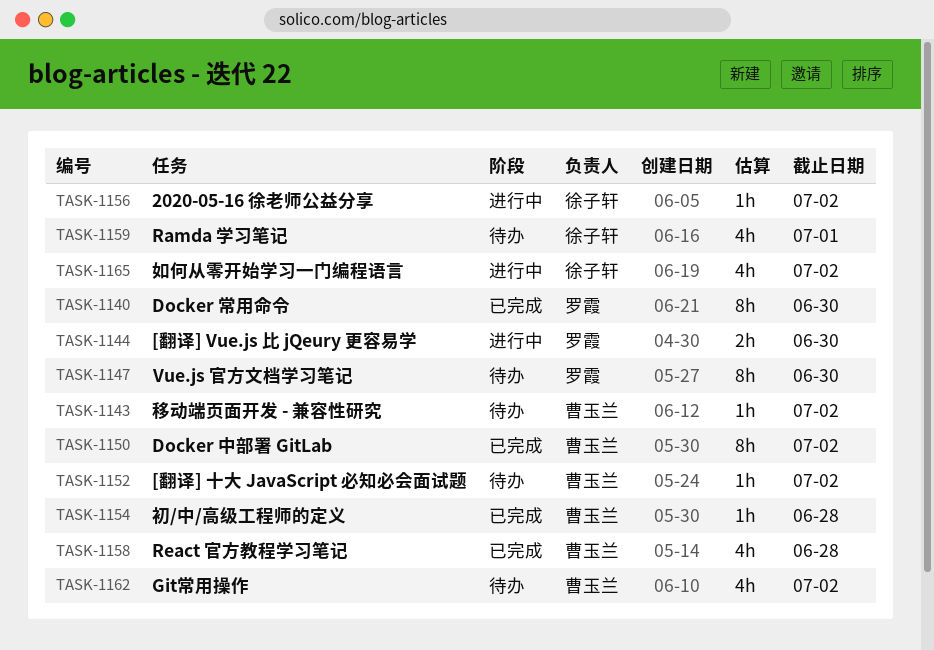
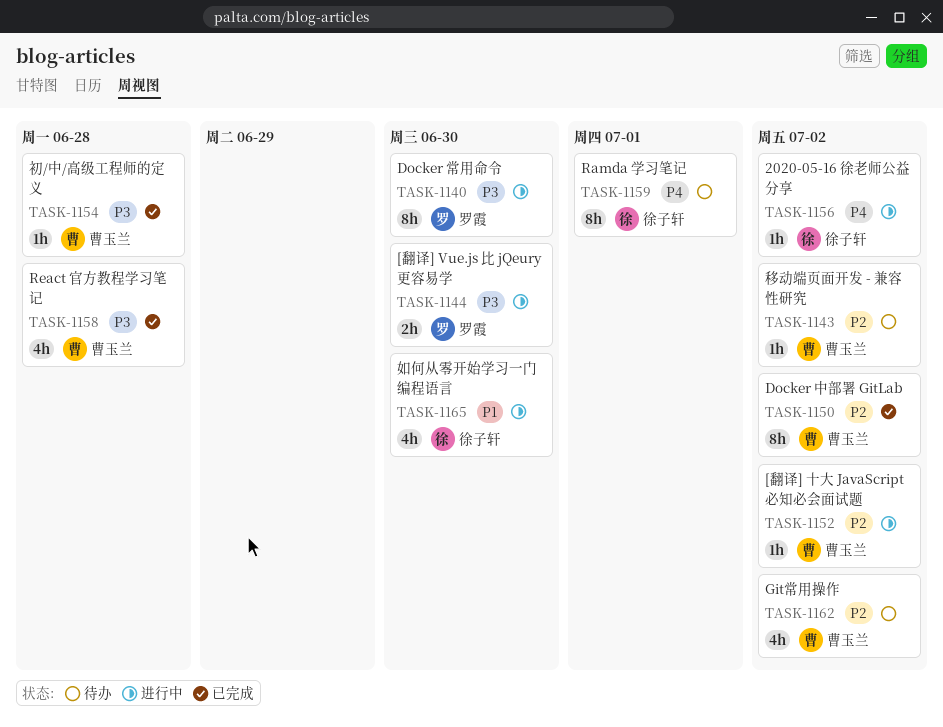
TASK-1140, status: 已完成 -> 进行中
TASK-1147: present -> none
TASK-1152, status: 待办 -> 进行中
TASK-1159, estimate: 4h -> 8h
TASK-1165, due: Jul 2 -> Jun 30

